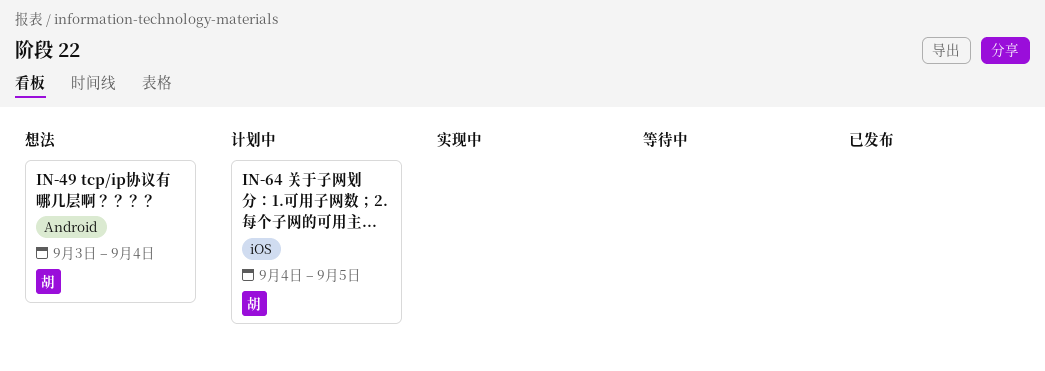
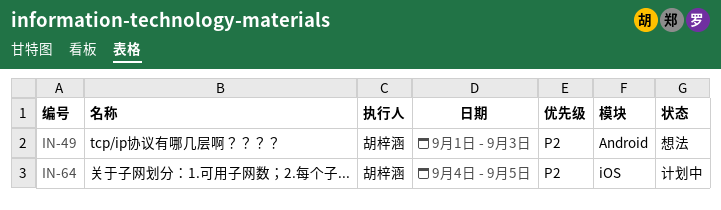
IN-49, start: Sep 3 -> Sep 1
IN-49, due: Sep 4 -> Sep 3

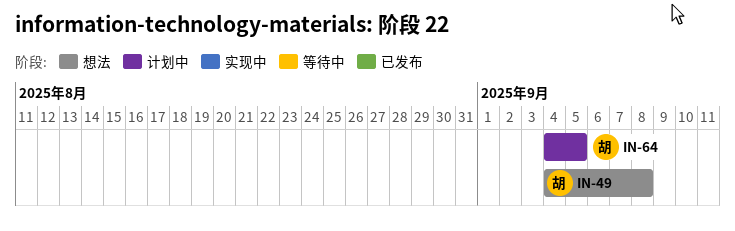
IN-49, start: Sep 1 -> Sep 4
IN-49, due: Sep 3 -> Sep 8

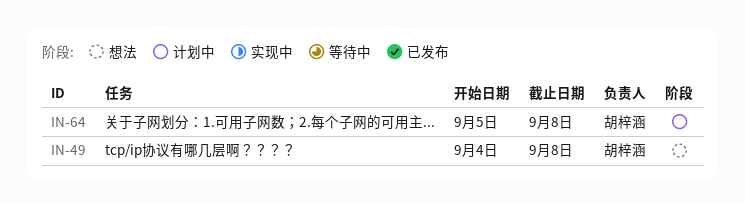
IN-64, start: Sep 4 -> Sep 5
IN-64, due: Sep 5 -> Sep 8

